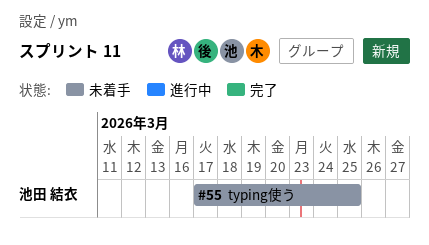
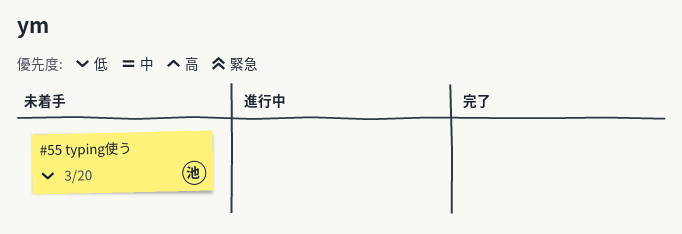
#55, due: Mar 25 -> Mar 20

